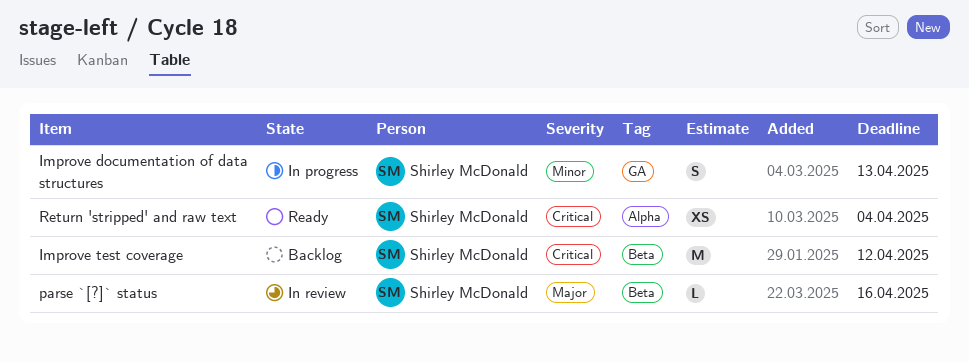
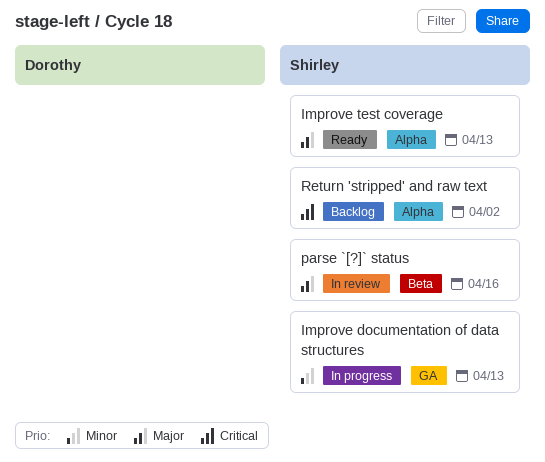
Improve test coverage, status: Backlog -> Ready
Improve test coverage, priority: Critical -> Major
Improve test coverage, label: Beta -> Alpha
Improve test coverage, due: Apr 12 -> Apr 13
Return 'stripped' and raw text, status: Ready -> Backlog
Return 'stripped' and raw text, due: Apr 4 -> Apr 2

